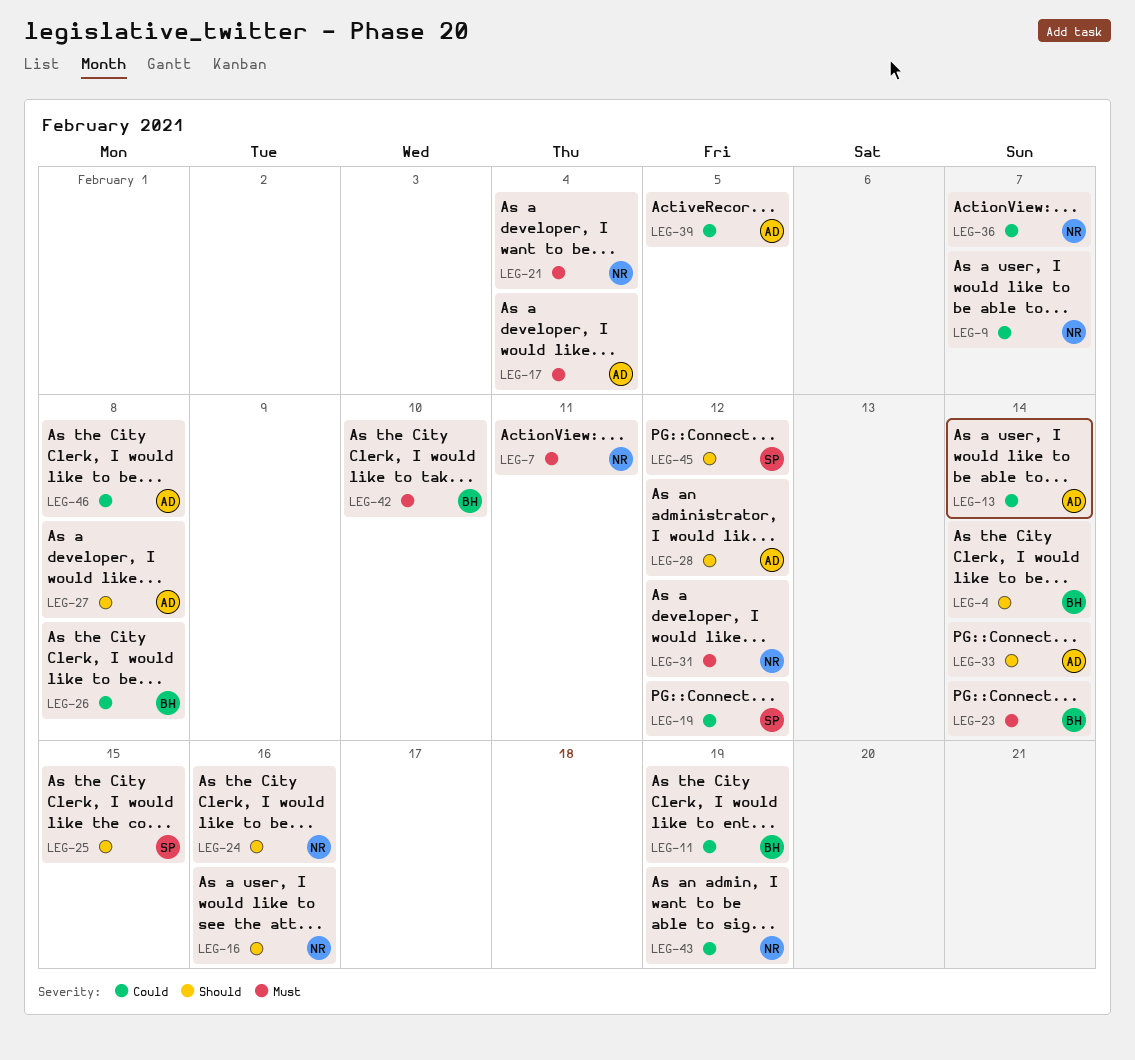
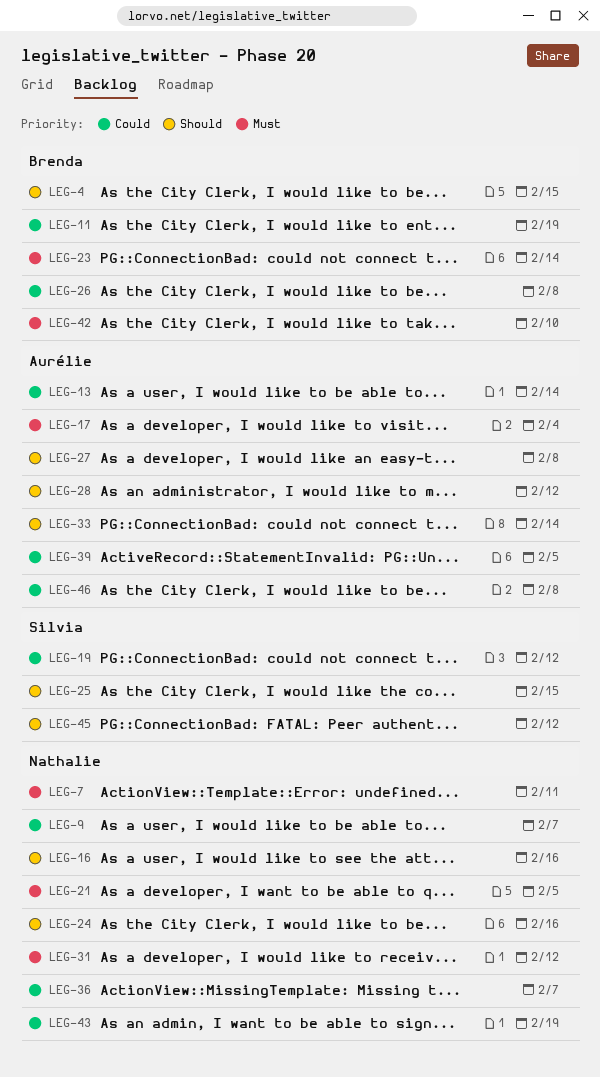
LEG-4, due: Feb 14 -> Feb 15
LEG-21, due: Feb 4 -> Feb 5

